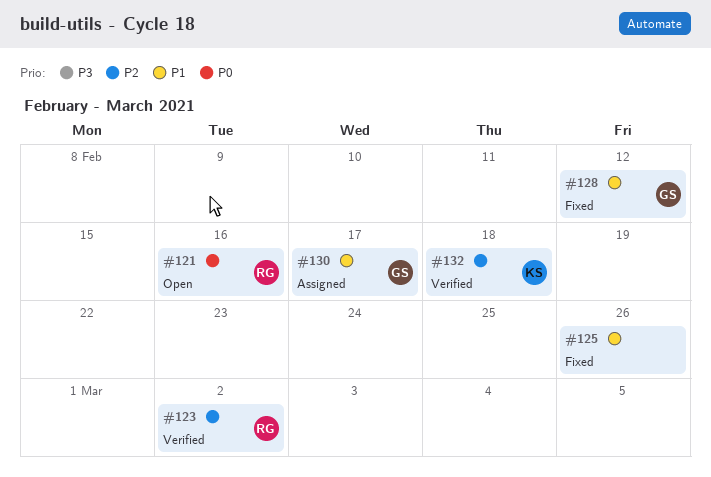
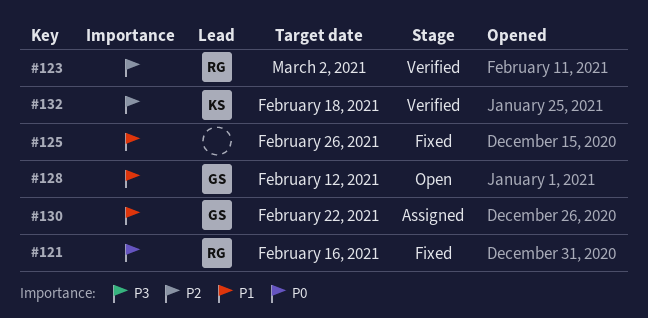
#121, status: Open -> Fixed
#128, status: Fixed -> Open
#130, due: Feb 17 -> Feb 22

